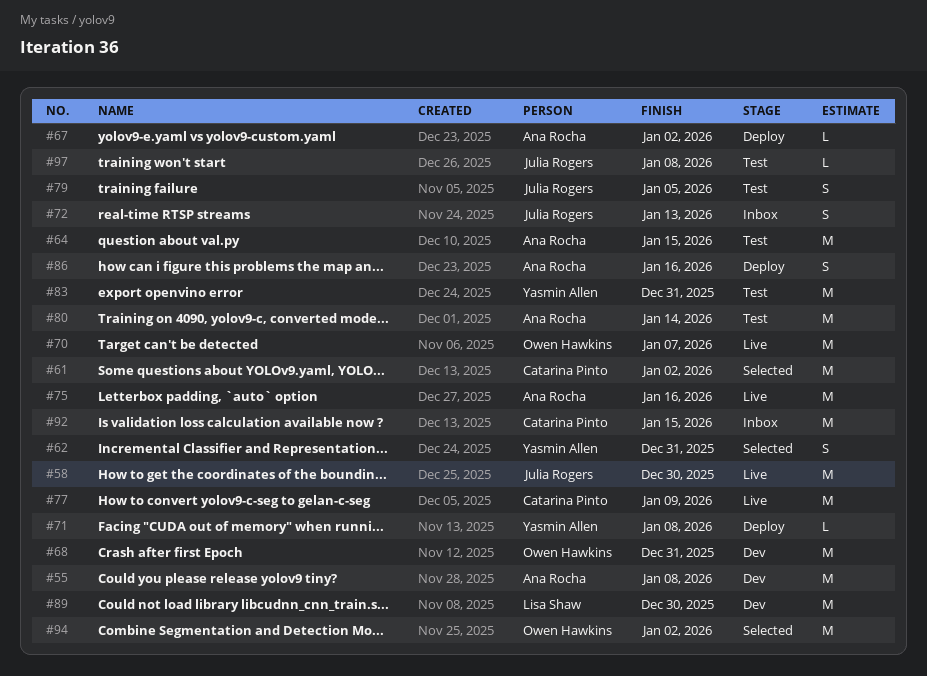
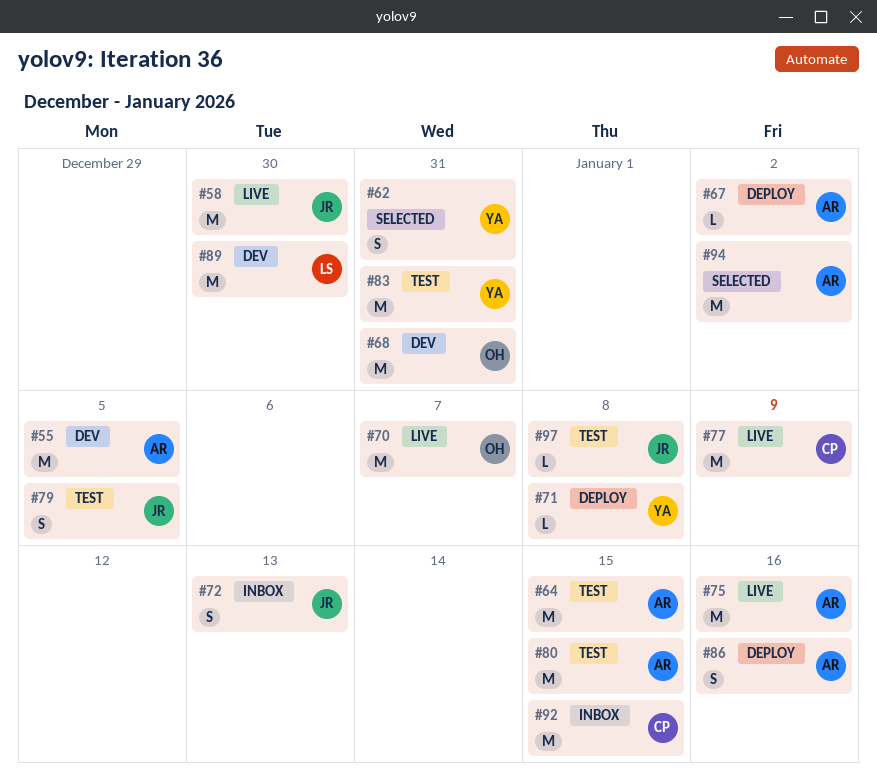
#55, due: Jan 8 -> Jan 5
#61: present -> none
#80, due: Jan 14 -> Jan 15
#94, owner: Owen Hawkins -> Ana Rocha

